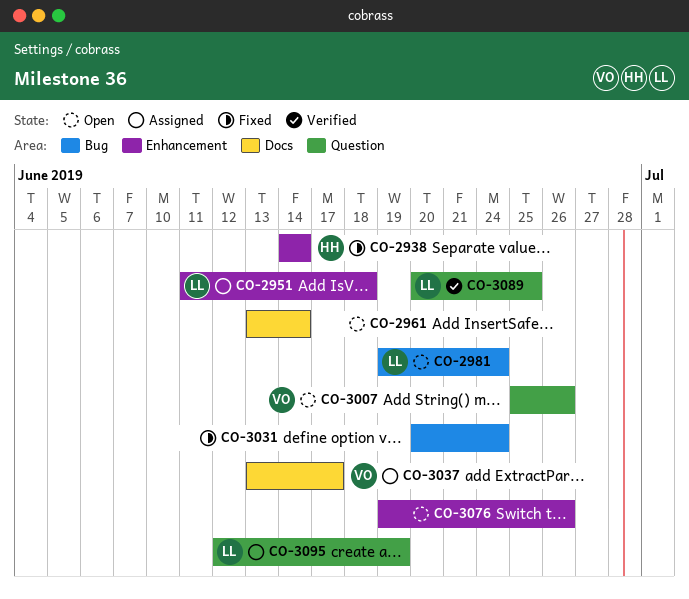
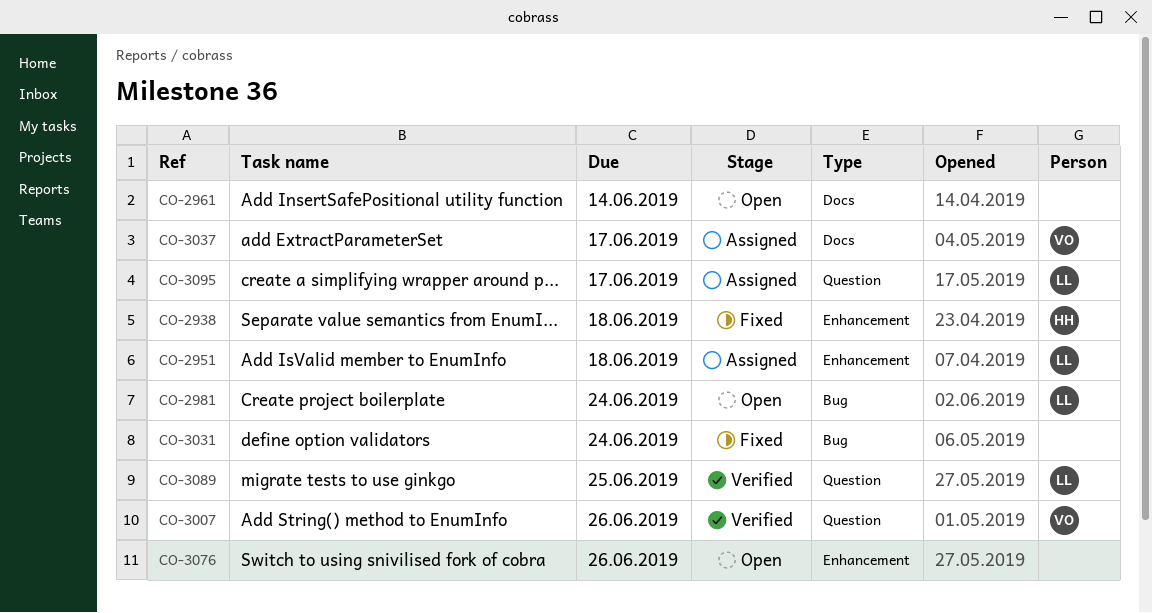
CO-2938, due: Jun 14 -> Jun 18
CO-3007, status: Open -> Verified
CO-3095, due: Jun 19 -> Jun 17

